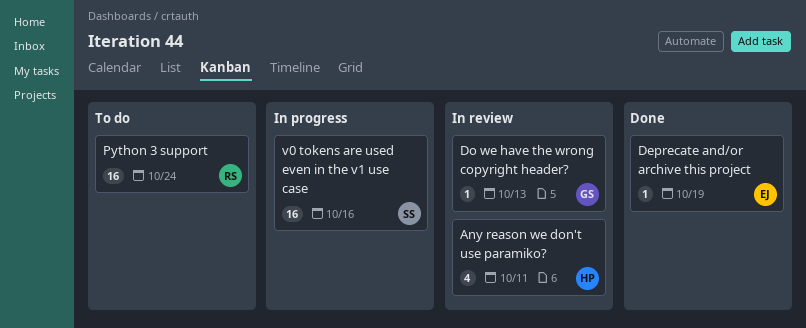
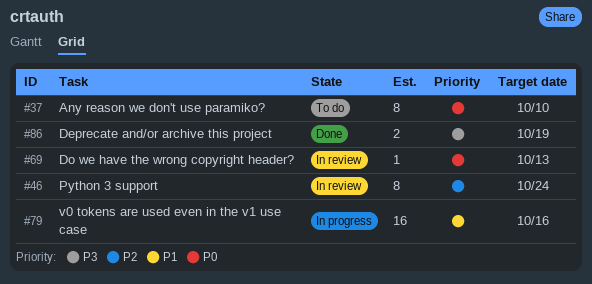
Any reason we don't use paramiko?, status: In review -> To do
Any reason we don't use paramiko?, estimate: 4 -> 8
Any reason we don't use paramiko?, due: Oct 11 -> Oct 10
Deprecate and/or archive this project, estimate: 1 -> 2
Python 3 support, status: To do -> In review
Python 3 support, estimate: 16 -> 8

